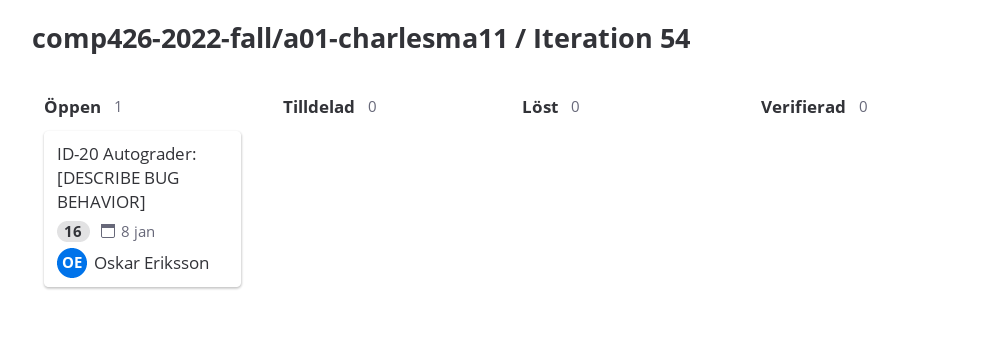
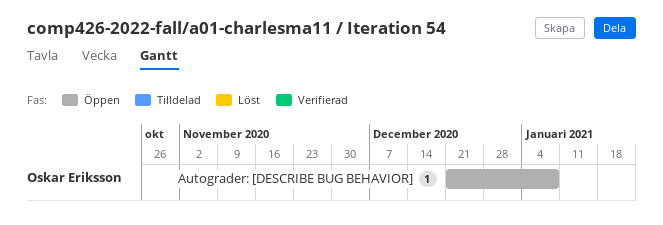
Autograder: [DESCRIBE BUG BEHAVIOR], estimate: 16 -> 1

